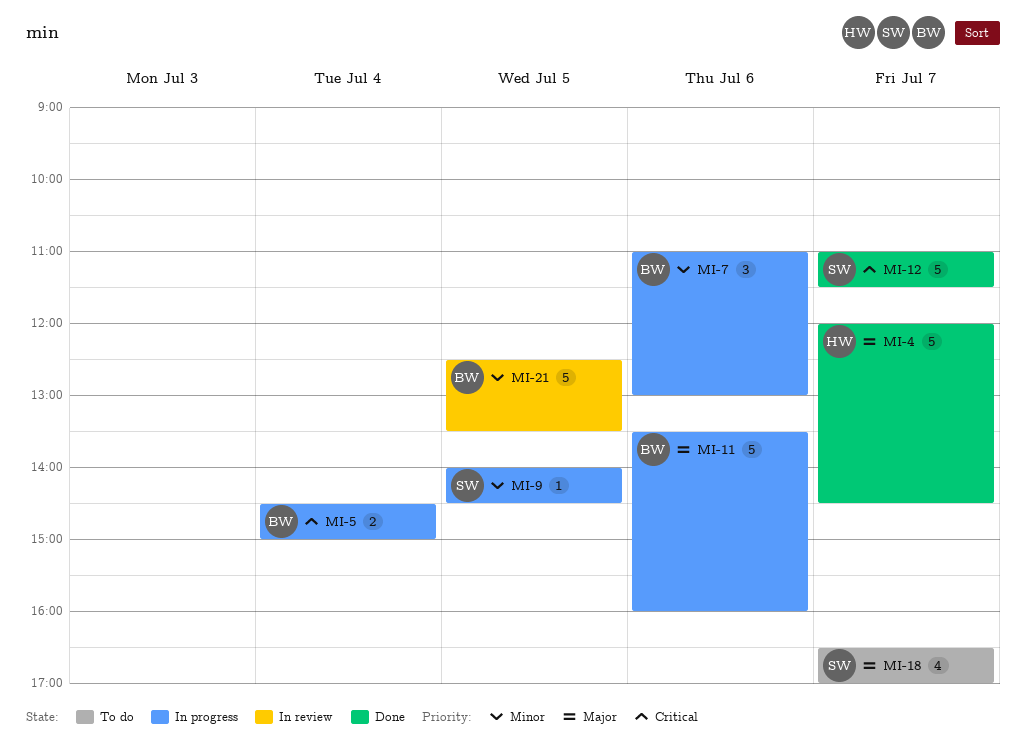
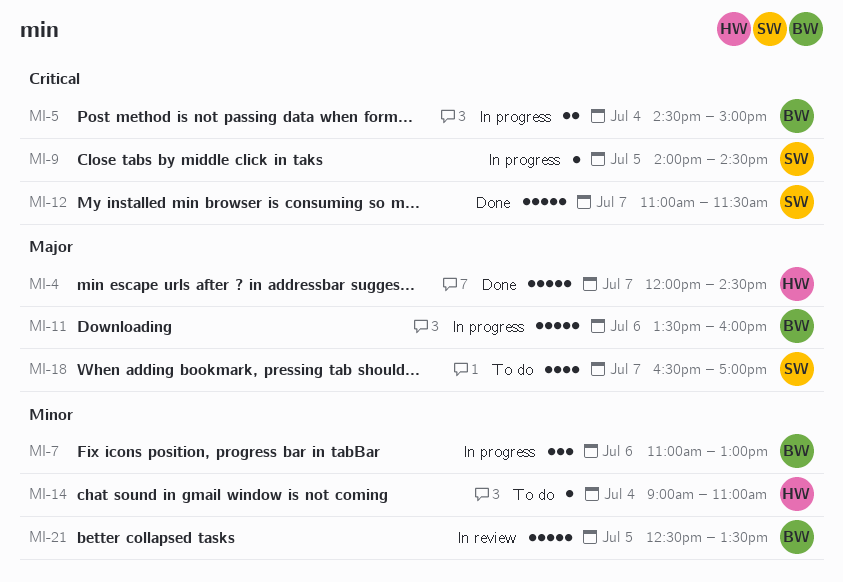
MI-9, priority: Minor -> Critical
MI-14: none -> present

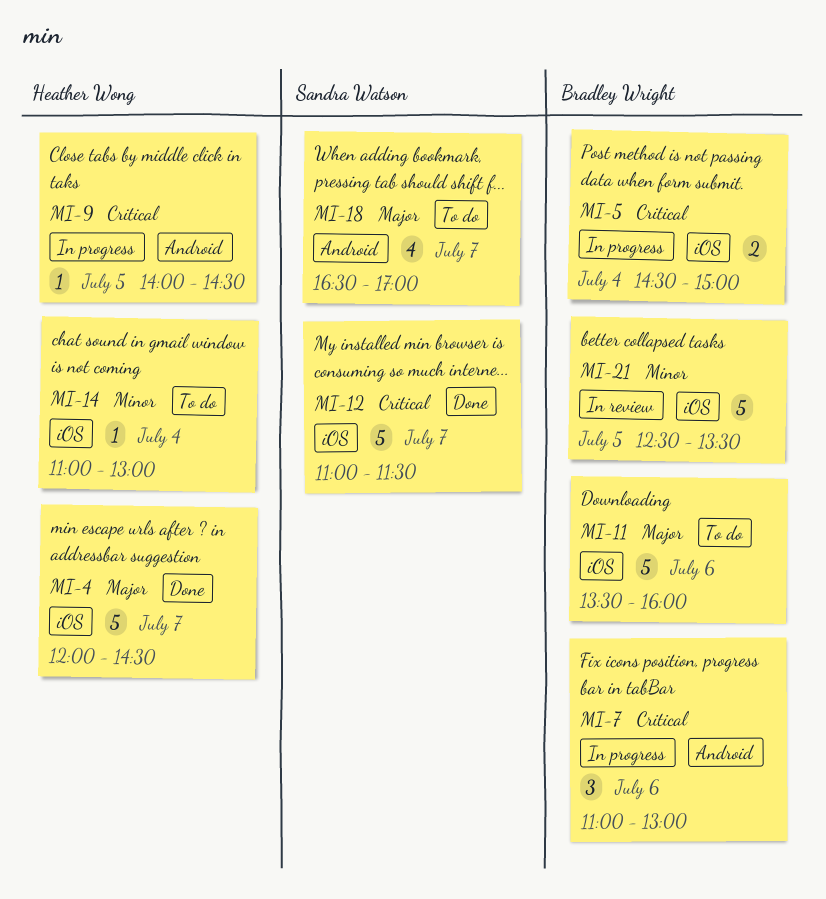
MI-7, priority: Minor -> Critical
MI-9, owner: Sandra Watson -> Heather Wong
MI-11, status: In progress -> To do
MI-14, begins: 09:00 -> 11:00
MI-14, ends: 11:00 -> 13:00

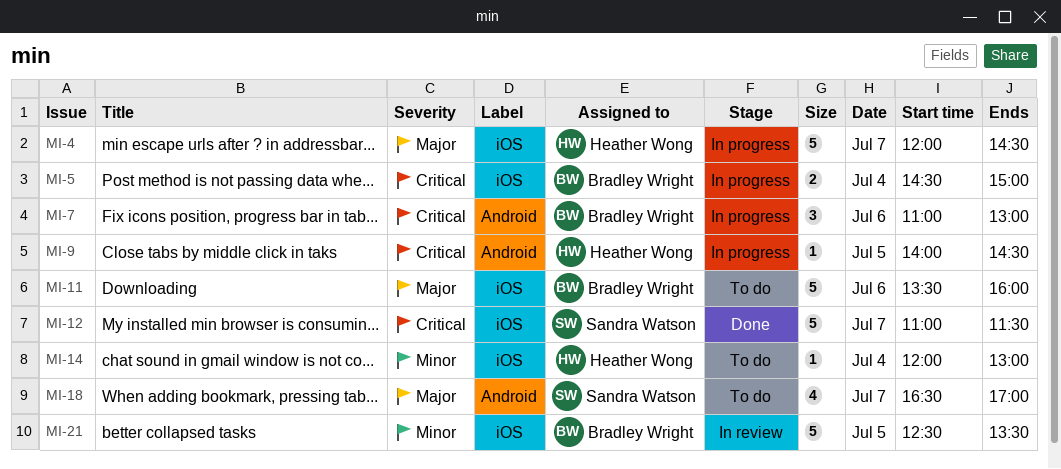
MI-4, status: Done -> In progress
MI-14, begins: 11:00 -> 12:00

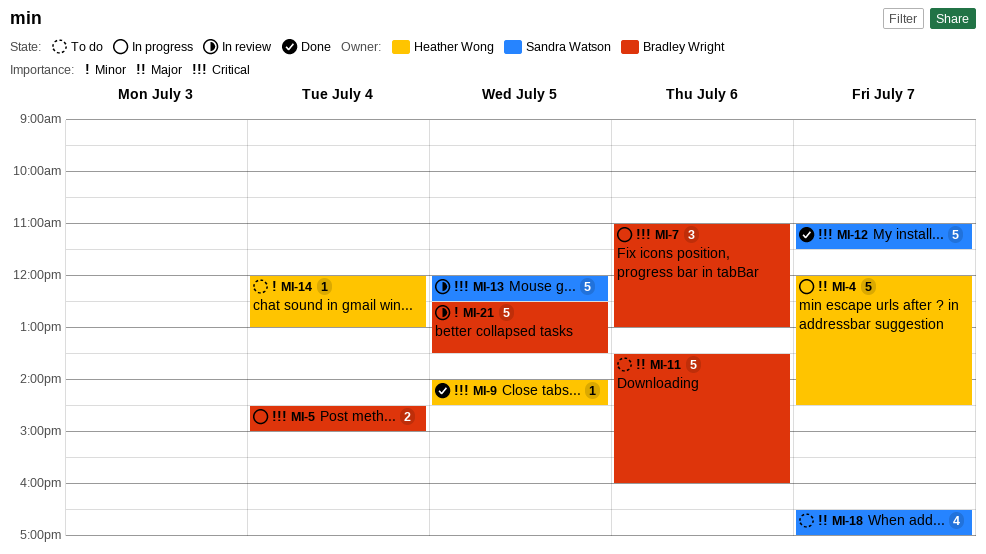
MI-9, status: In progress -> Done
MI-13: none -> present

